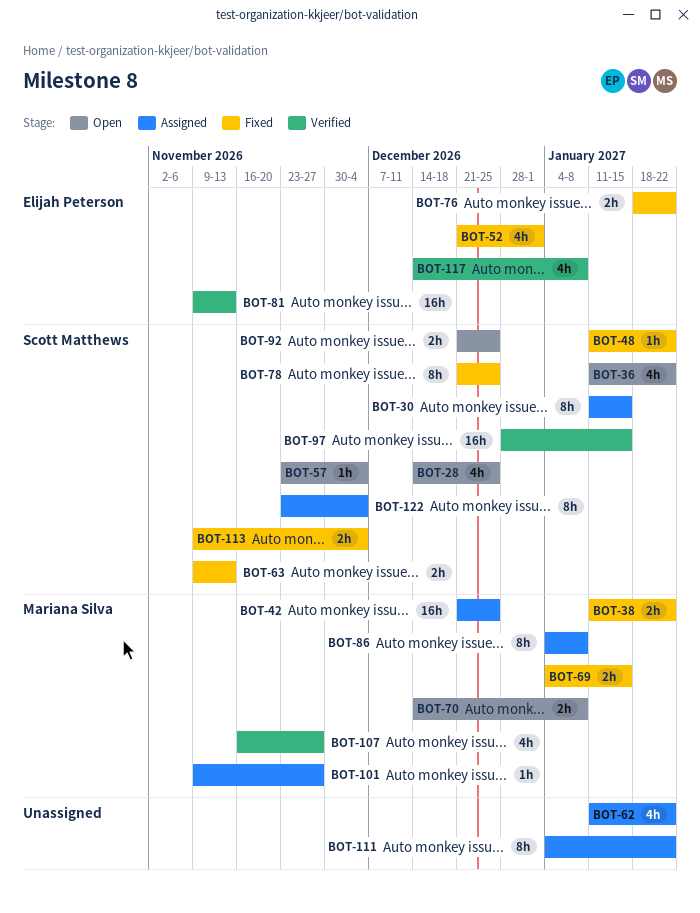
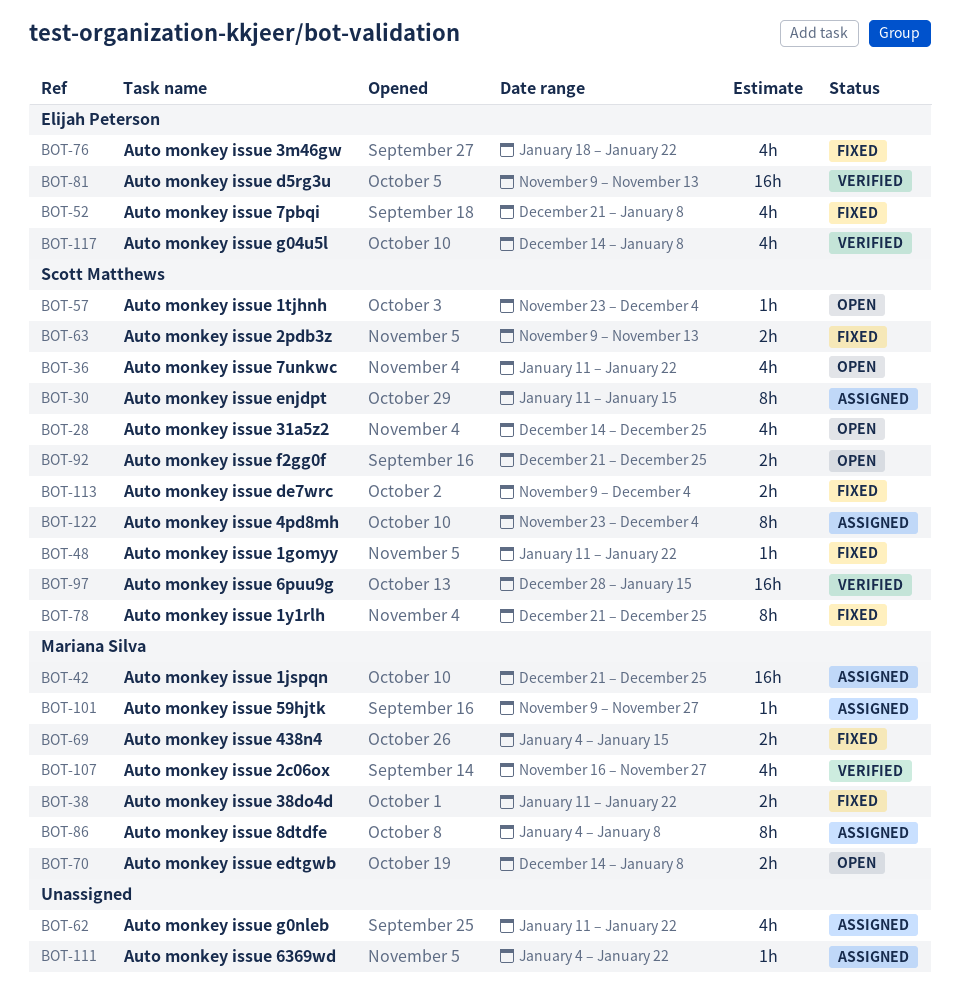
BOT-52, due: Jan 1 -> Jan 8
BOT-76, estimate: 2h -> 4h
BOT-111, estimate: 8h -> 1h

